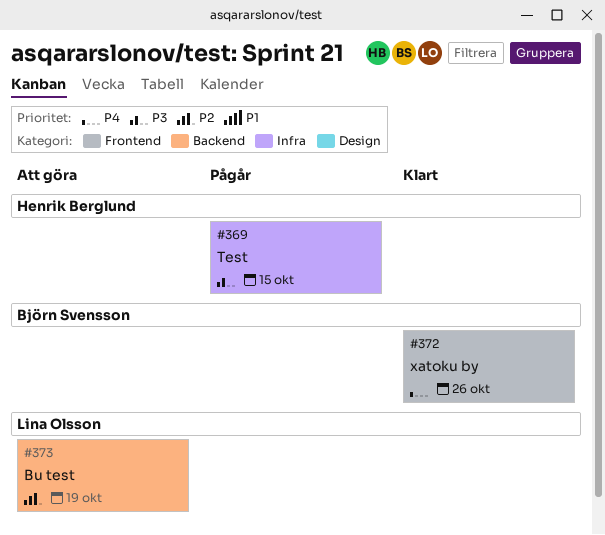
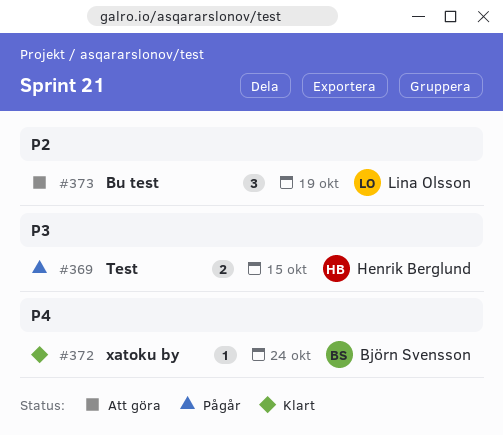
#372, due: Oct 26 -> Oct 24

